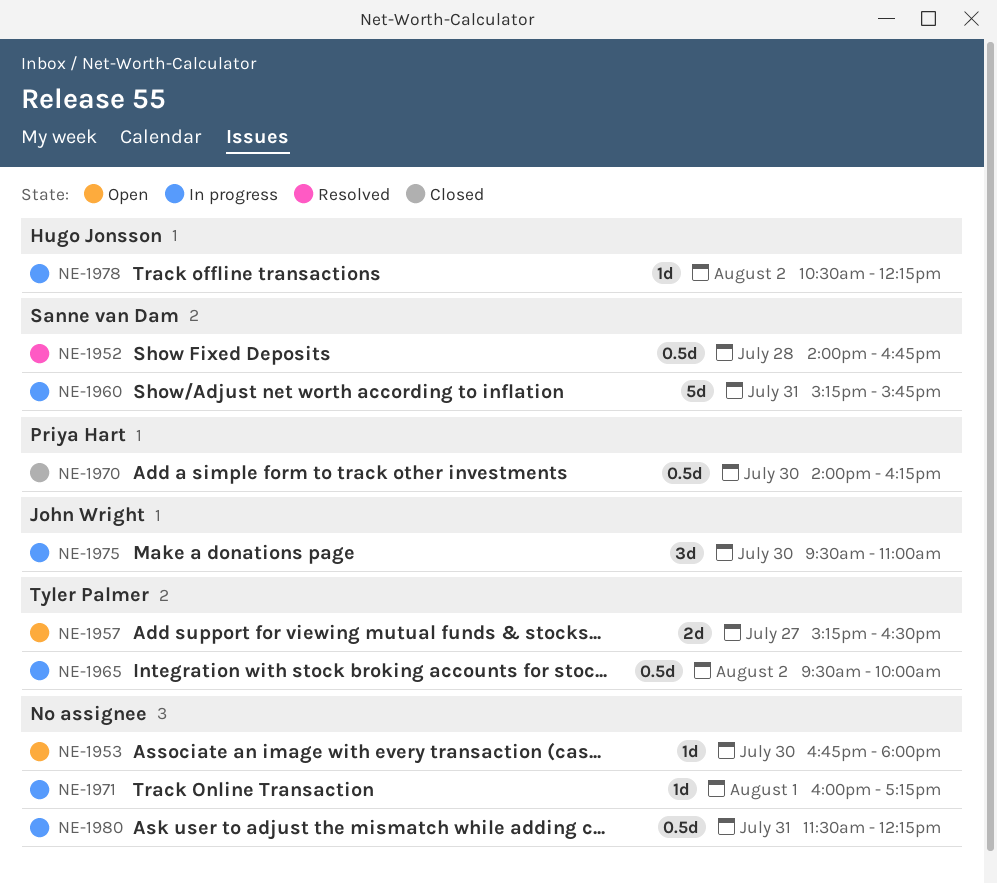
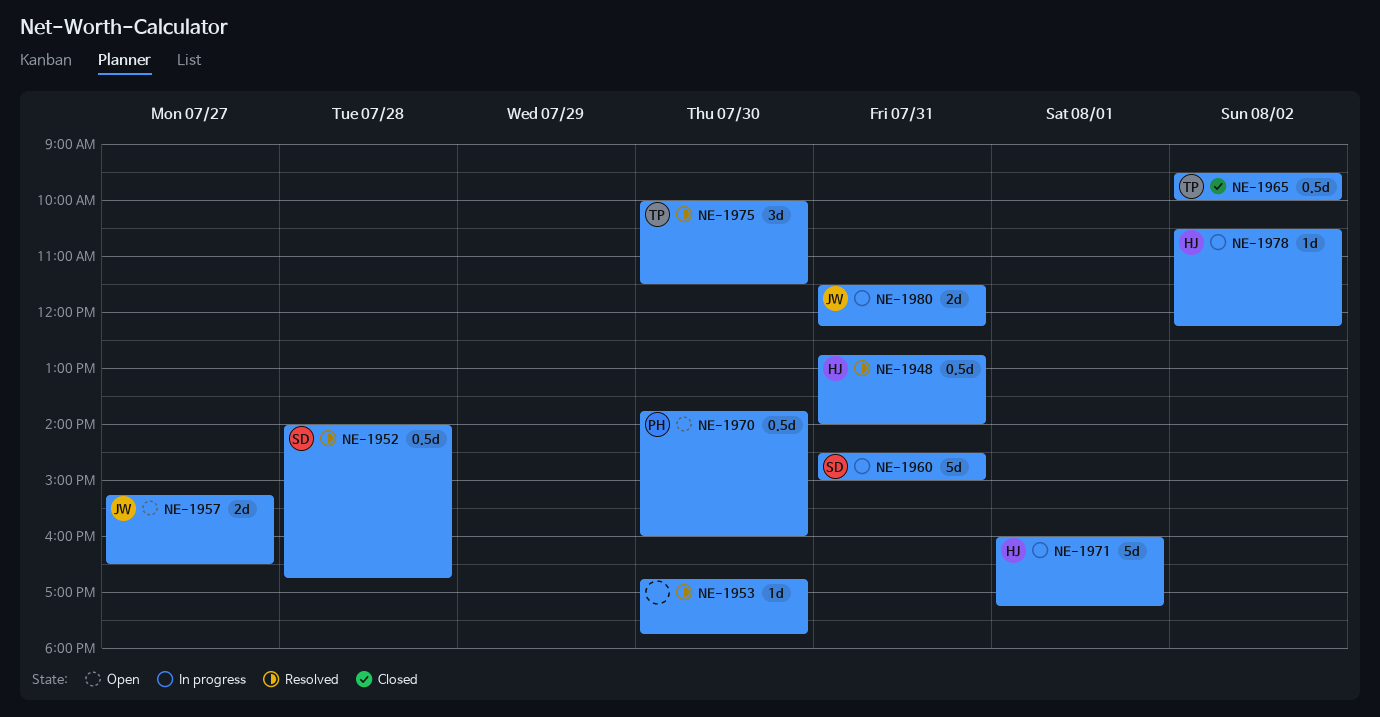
NE-1948: none -> present
NE-1953, status: Open -> Resolved
NE-1953, ends: 18:00 -> 17:45
NE-1957, owner: Tyler Palmer -> John Wright
NE-1960, begins: 15:15 -> 14:30
NE-1960, ends: 15:45 -> 15:00
NE-1965, status: In progress -> Closed
NE-1970, status: Closed -> Open
NE-1970, begins: 14:00 -> 13:45
NE-1970, ends: 16:15 -> 16:00
NE-1971, owner: none -> Hugo Jonsson
NE-1971, estimate: 1d -> 5d
NE-1975, status: In progress -> Resolved
NE-1975, owner: John Wright -> Tyler Palmer
NE-1975, begins: 09:30 -> 10:00
NE-1975, ends: 11:00 -> 11:30
NE-1980, owner: none -> John Wright
NE-1980, estimate: 0.5d -> 2d

